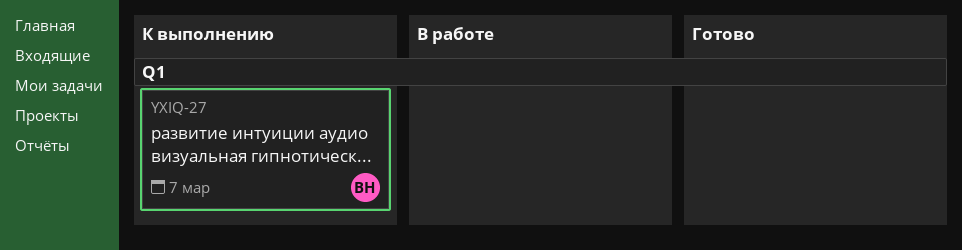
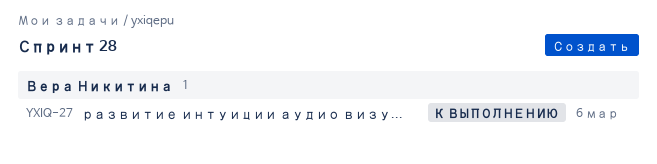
YXIQ-27, due: Mar 7 -> Mar 6

